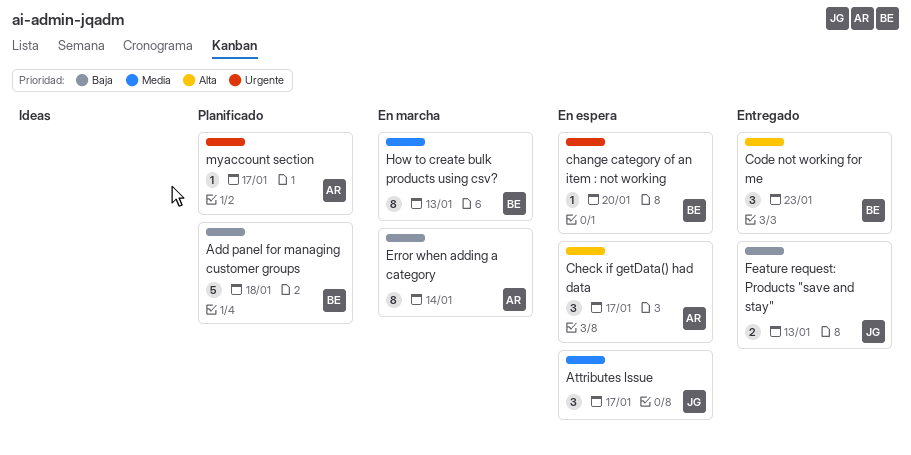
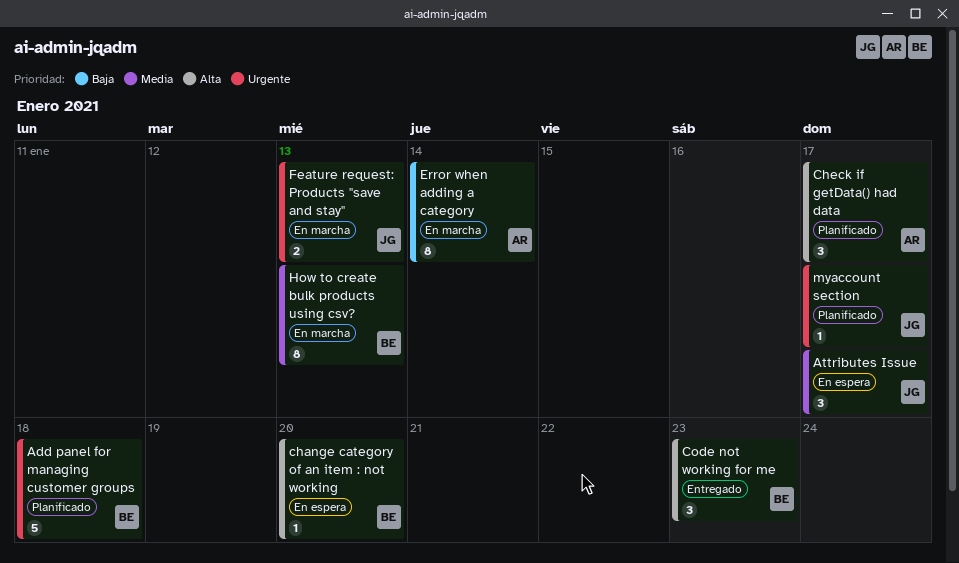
Add panel for managing customer groups, priority: Baja -> Urgente
change category of an item : not working, priority: Urgente -> Alta
Check if getData() had data, status: En espera -> Planificado
Feature request: Products "save and stay", status: Entregado -> En marcha
Feature request: Products "save and stay", priority: Baja -> Urgente
myaccount section, owner: AR -> JG

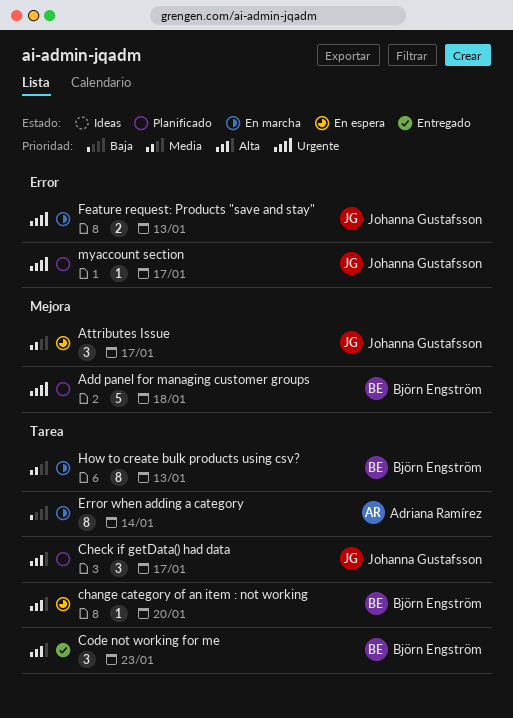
Check if getData() had data, owner: Adriana Ramírez -> Johanna Gustafsson

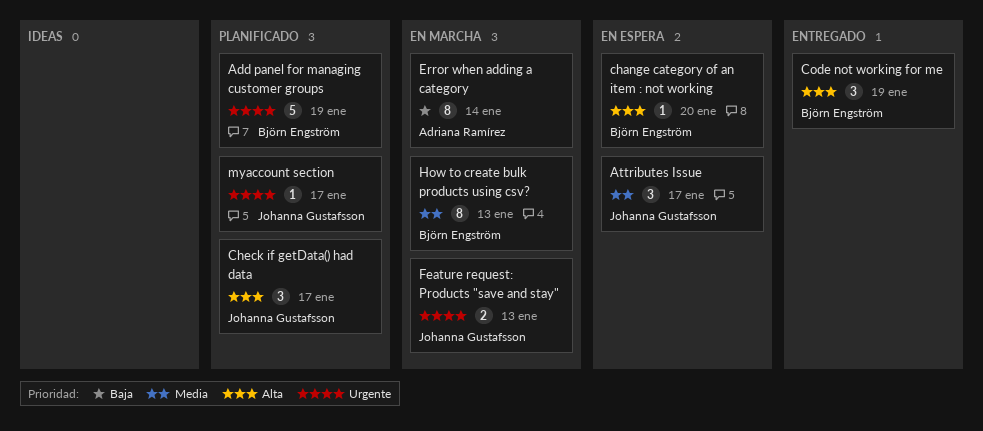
Add panel for managing customer groups, due: Jan 18 -> Jan 19
Code not working for me, due: Jan 23 -> Jan 19

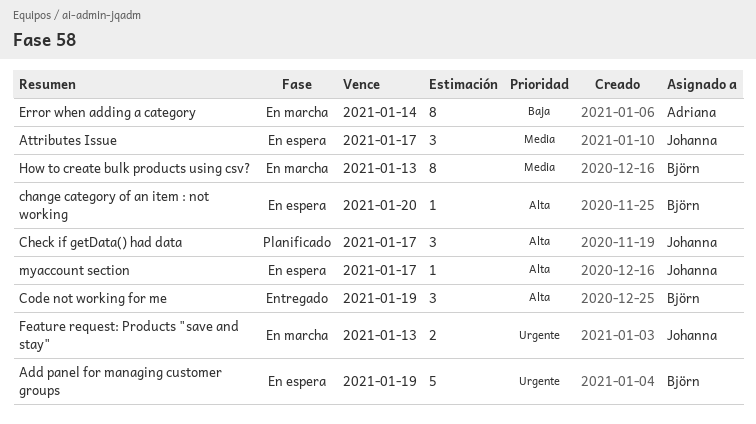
Add panel for managing customer groups, status: Planificado -> En espera
myaccount section, status: Planificado -> En espera
myaccount section, priority: Urgente -> Alta

